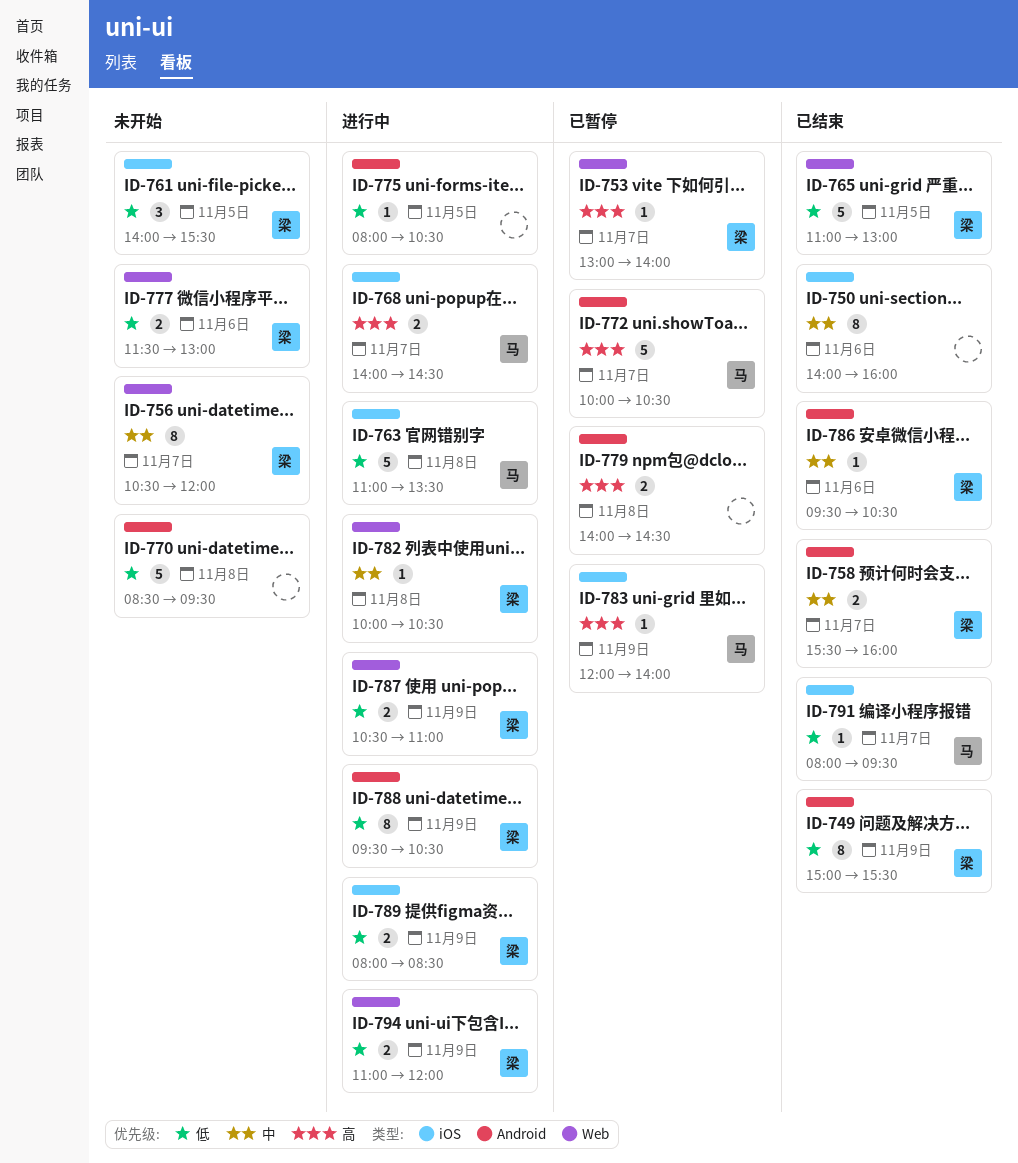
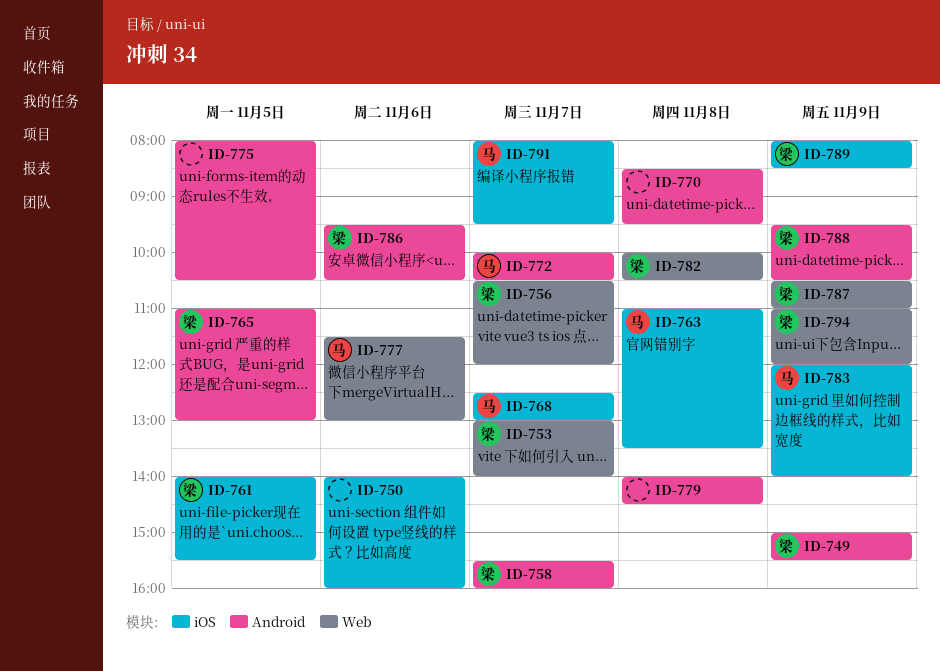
ID-765, label: Web -> Android
ID-768, begins: 14:00 -> 12:30
ID-768, ends: 14:30 -> 13:00
ID-777, owner: 梁 -> 马

